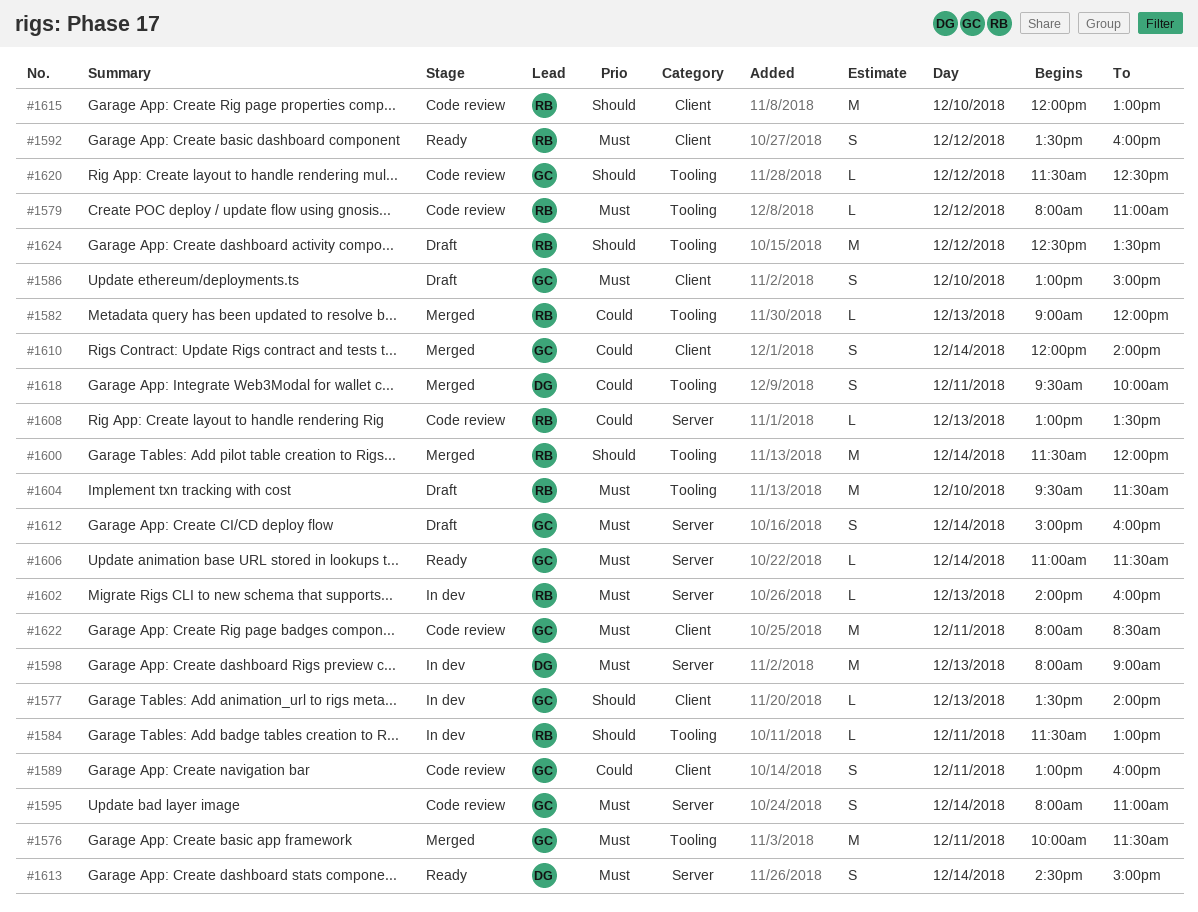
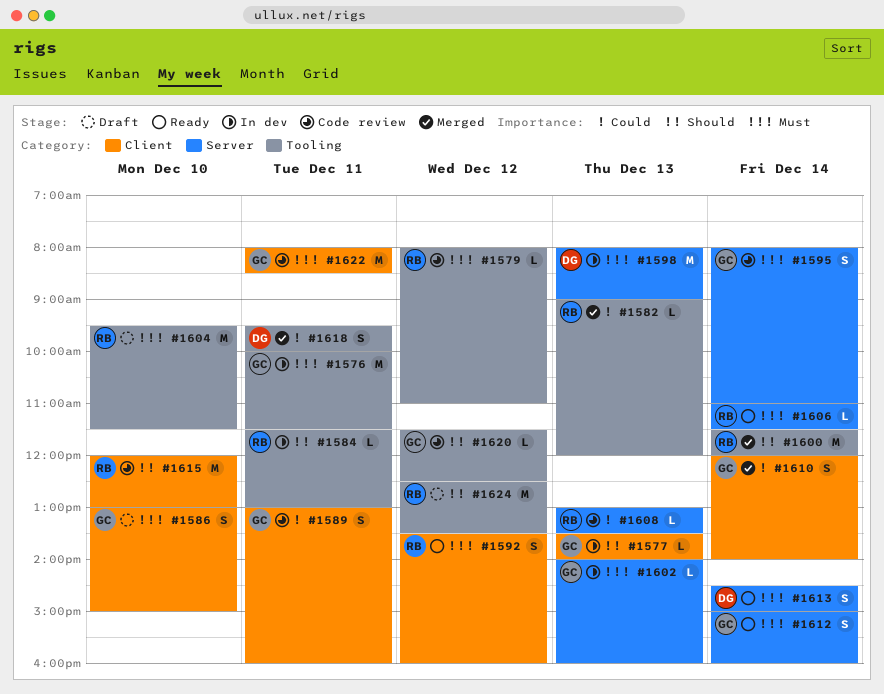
#1576, status: Merged -> In dev
#1602, owner: RB -> GC
#1606, owner: GC -> RB
#1612, status: Draft -> Ready

